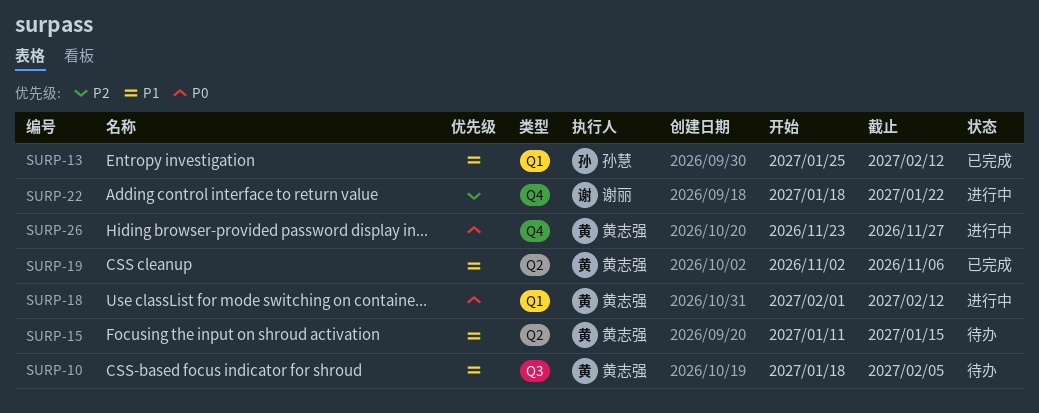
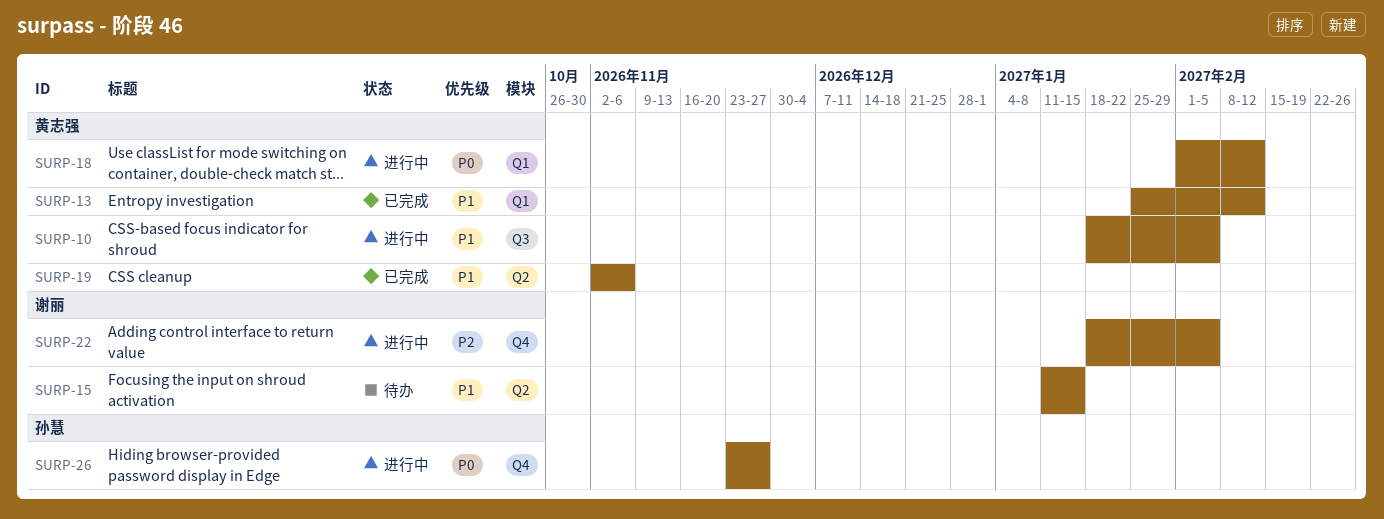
SURP-10, status: 待办 -> 进行中
SURP-13, owner: 孙慧 -> 黄志强
SURP-15, owner: 黄志强 -> 谢丽
SURP-22, due: Jan 22 -> Feb 5
SURP-26, owner: 黄志强 -> 孙慧

